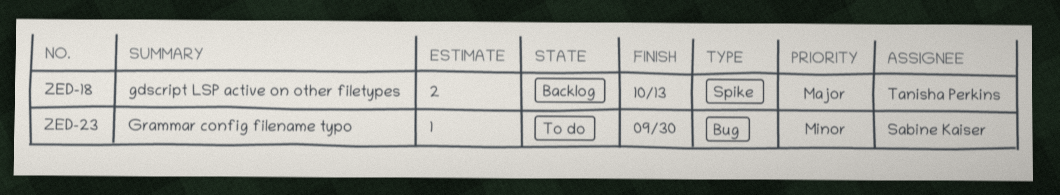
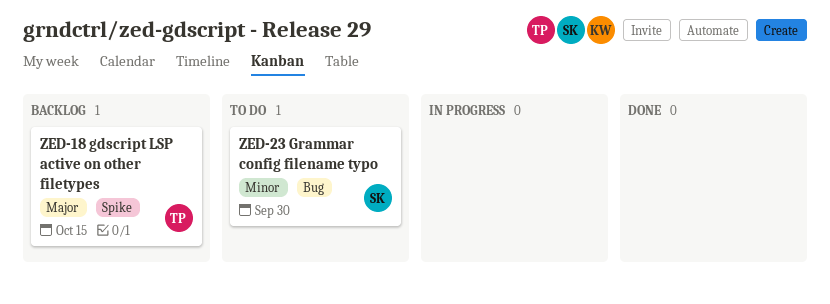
ZED-18, due: Oct 13 -> Oct 15

